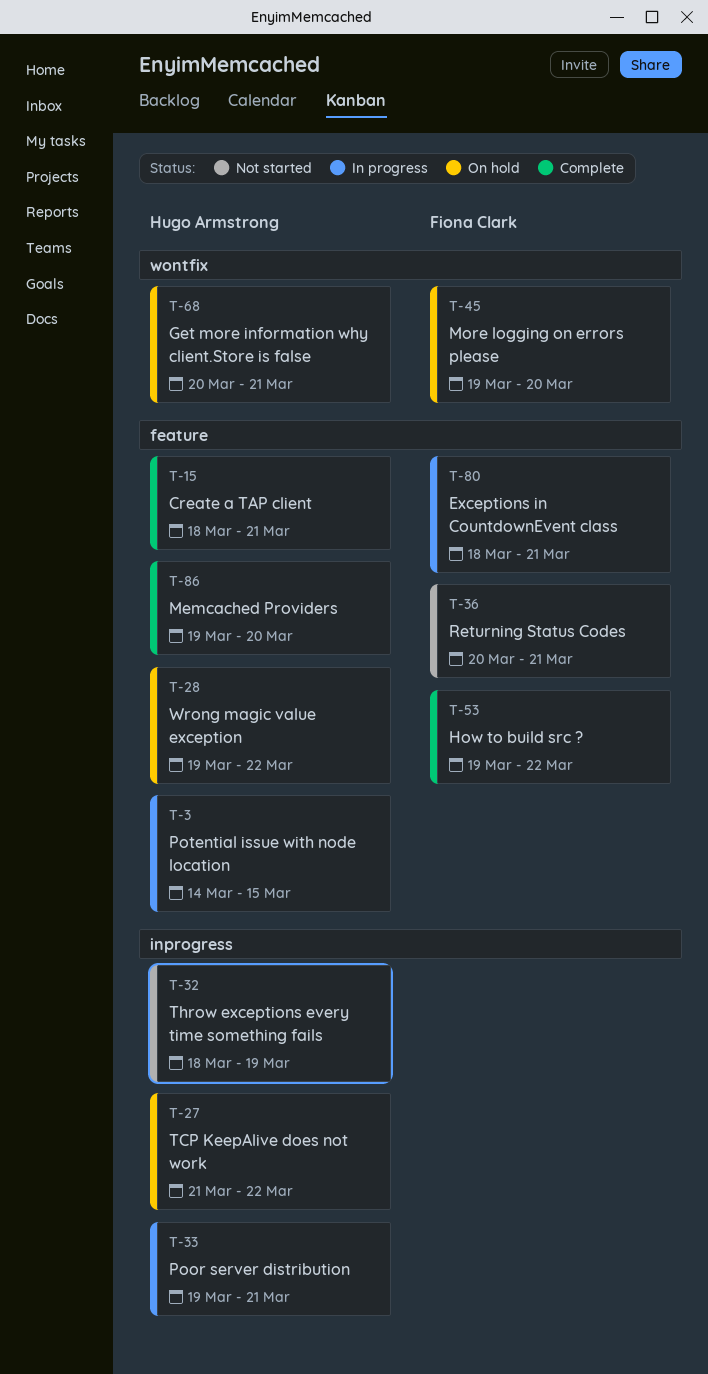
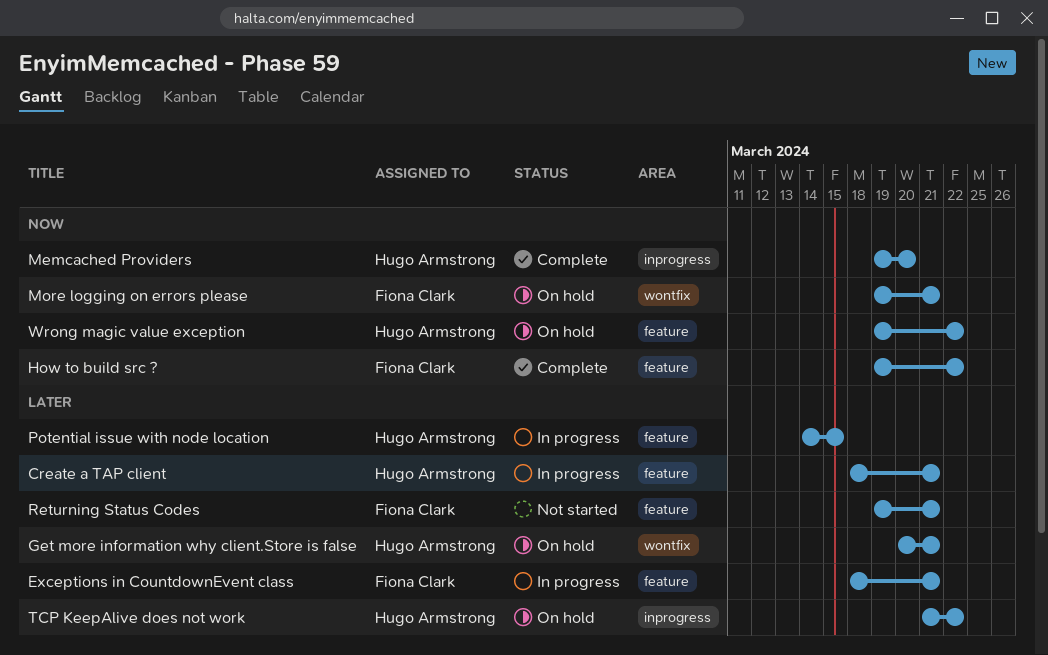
Create a TAP client, status: Complete -> In progress
Memcached Providers, label: feature -> inprogress
More logging on errors please, due: Mar 20 -> Mar 21
Poor server distribution: present -> none
Returning Status Codes, start: Mar 20 -> Mar 19
Throw exceptions every time something fails: present -> none

